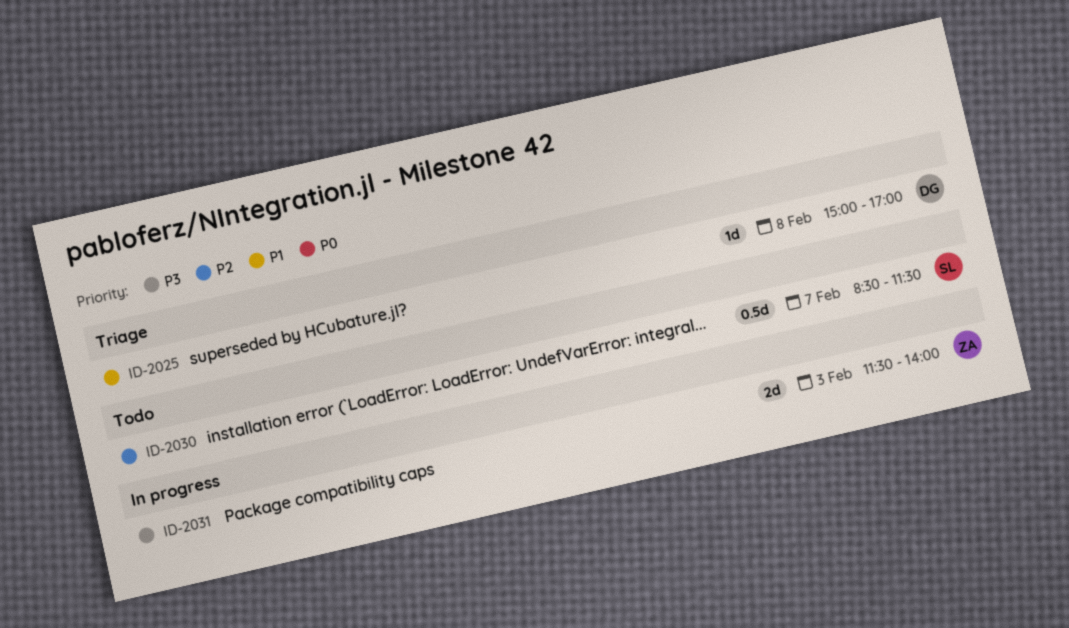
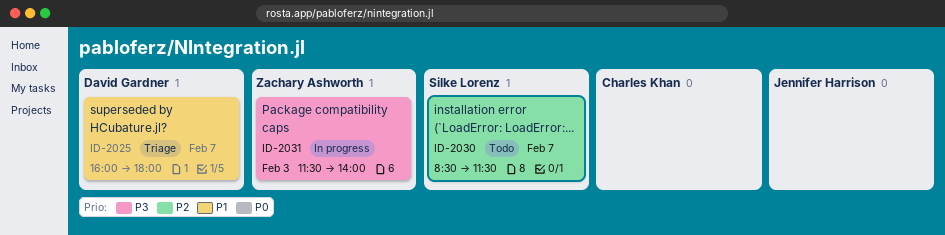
ID-2025, day: Feb 8 -> Feb 7
ID-2025, begins: 15:00 -> 16:00
ID-2025, ends: 17:00 -> 18:00

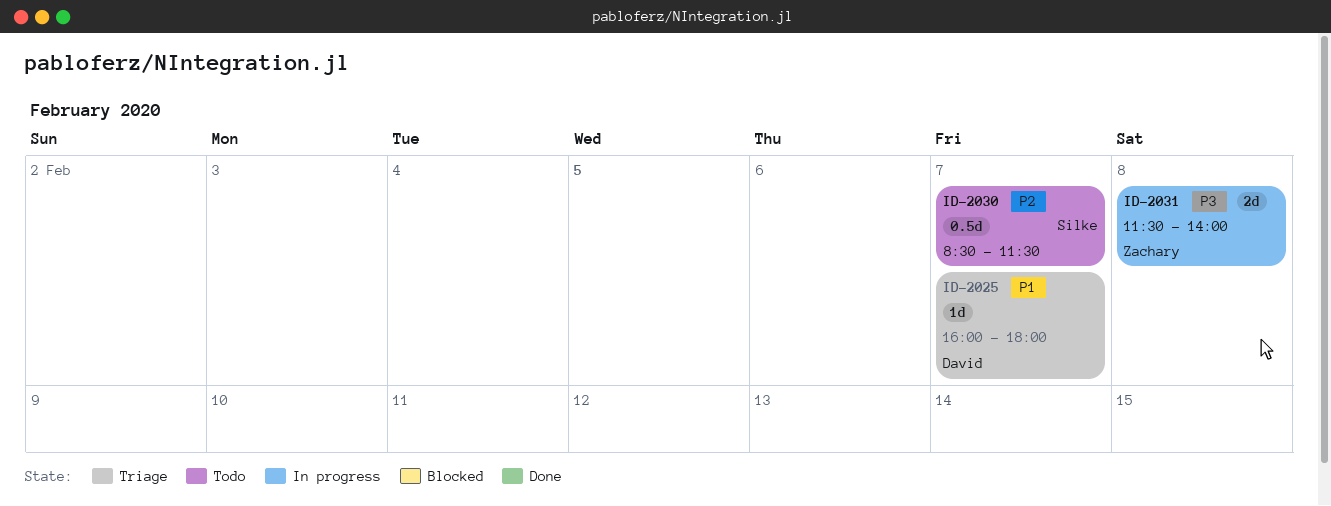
ID-2031, day: Feb 3 -> Feb 8

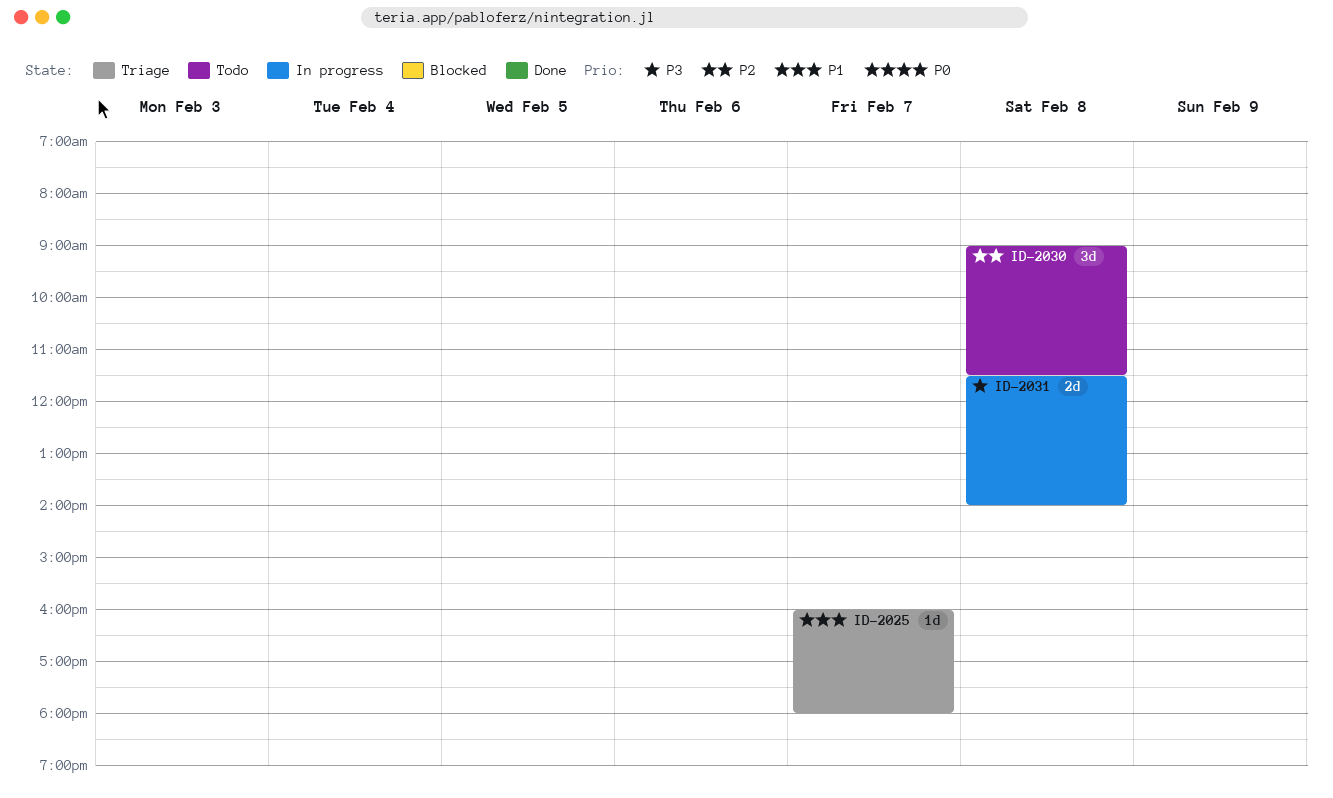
ID-2030, estimate: 0.5d -> 3d
ID-2030, day: Feb 7 -> Feb 8
ID-2030, begins: 08:30 -> 09:00

